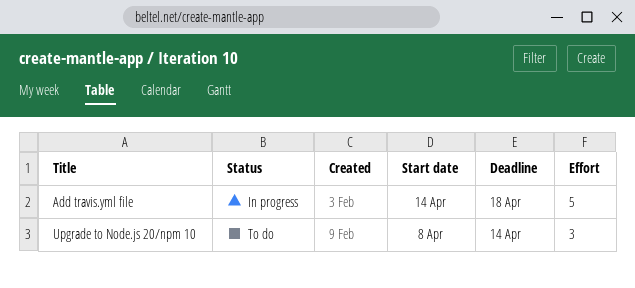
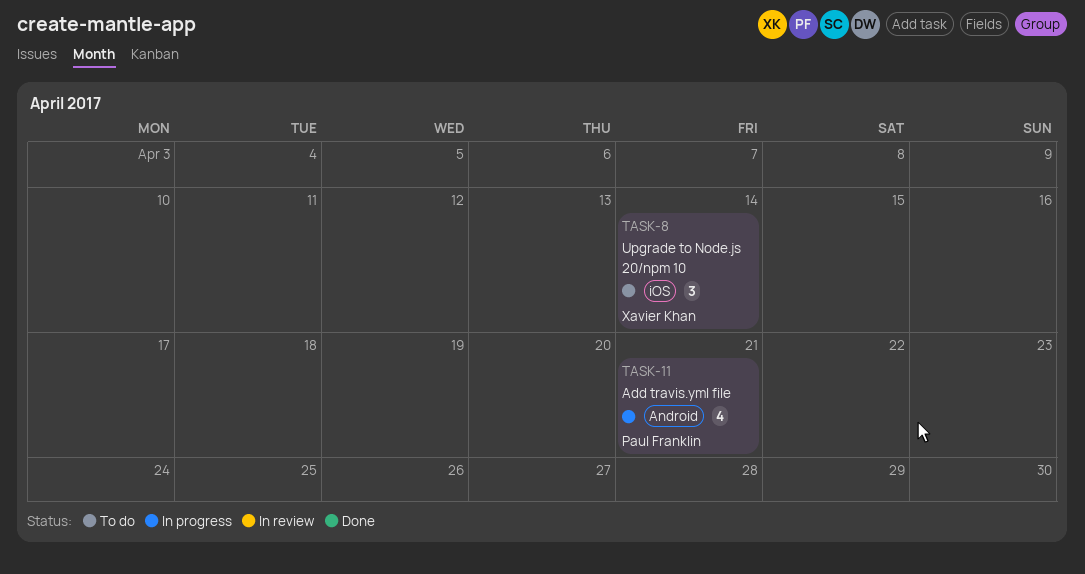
Add travis.yml file, estimate: 5 -> 4
Add travis.yml file, due: Apr 18 -> Apr 21

